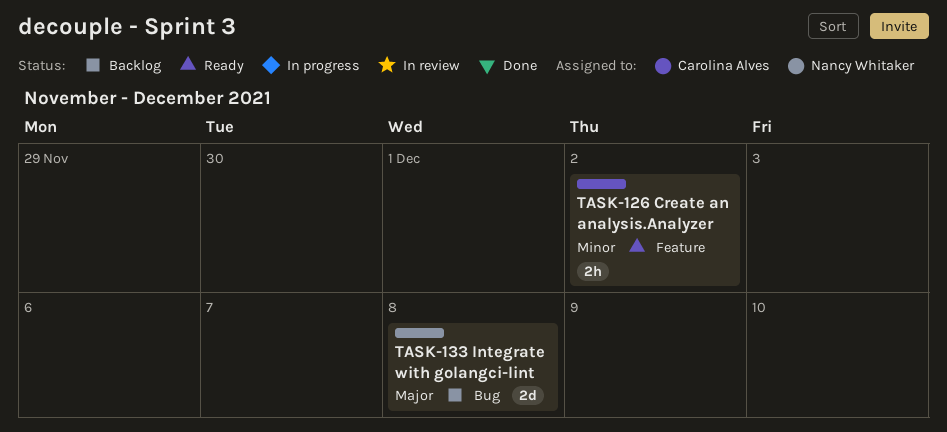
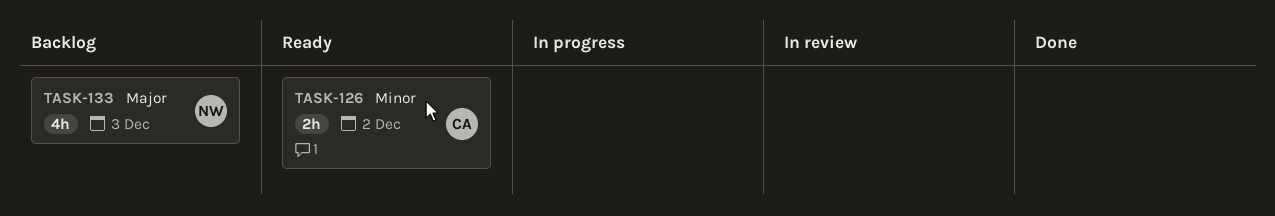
TASK-133, estimate: 2d -> 4h
TASK-133, due: Dec 8 -> Dec 3

